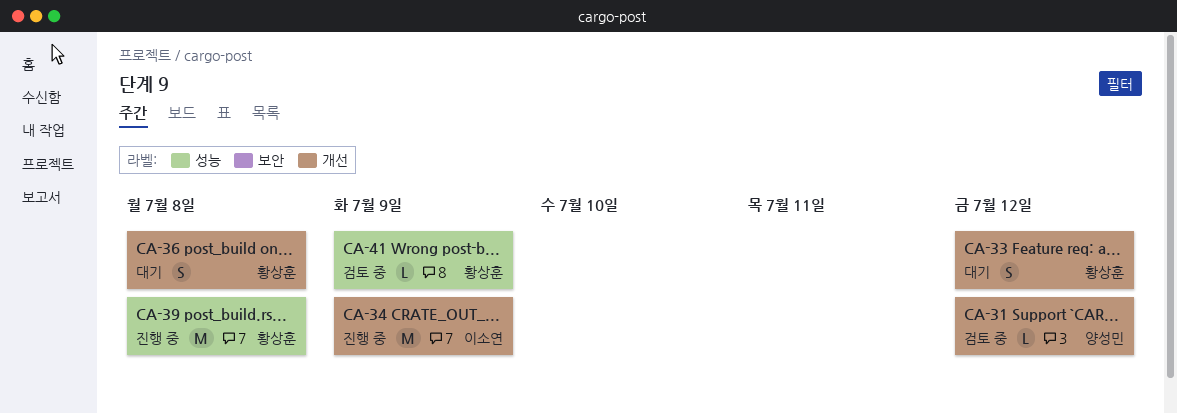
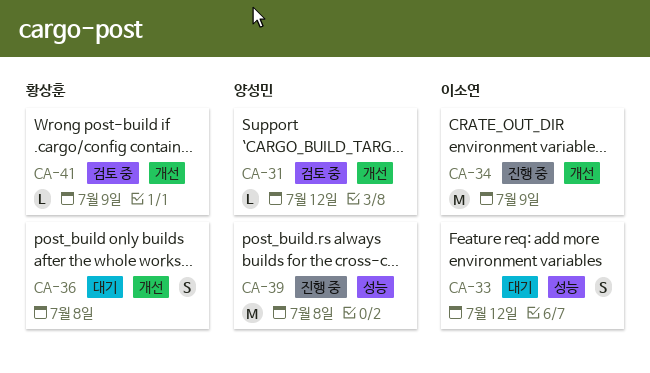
CA-33, owner: 황상훈 -> 이소연
CA-33, label: 개선 -> 성능
CA-39, owner: 황상훈 -> 양성민
CA-41, label: 성능 -> 개선

